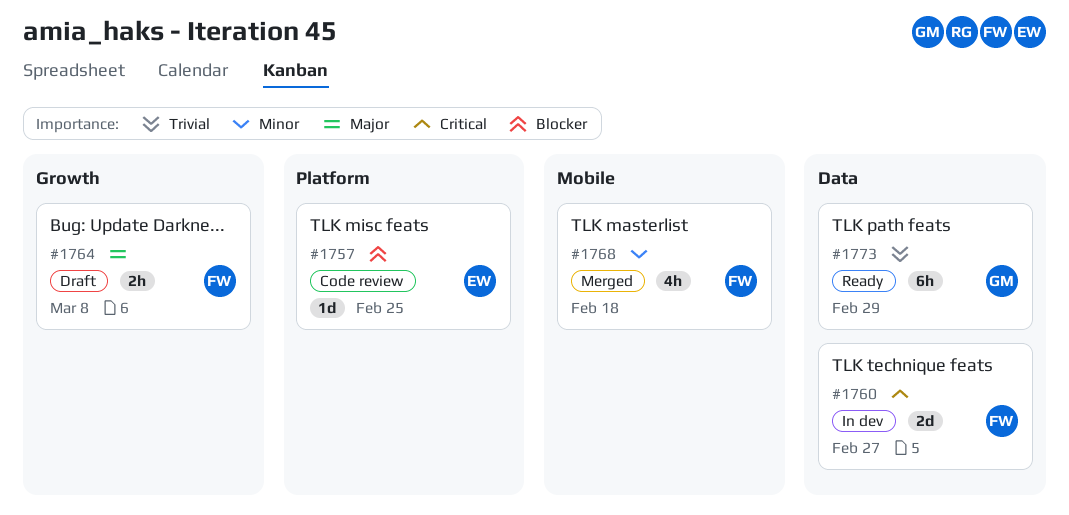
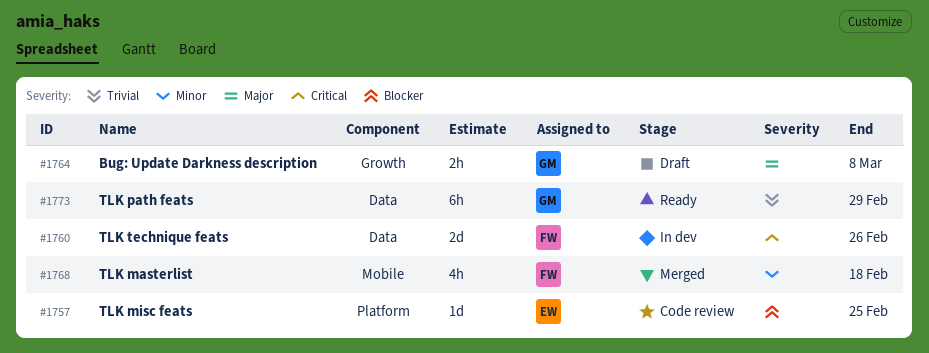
#1760, due: Feb 27 -> Feb 26
#1764, owner: FW -> GM

